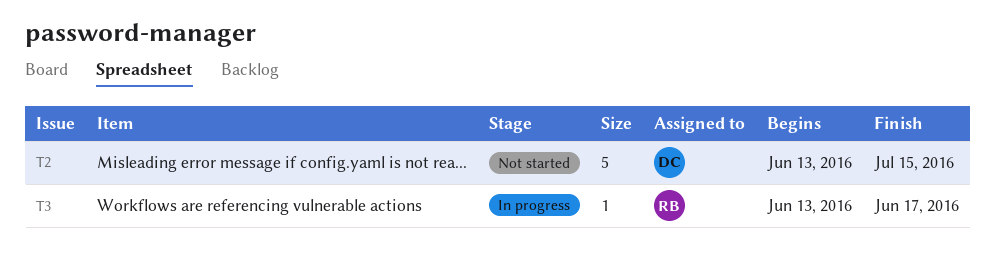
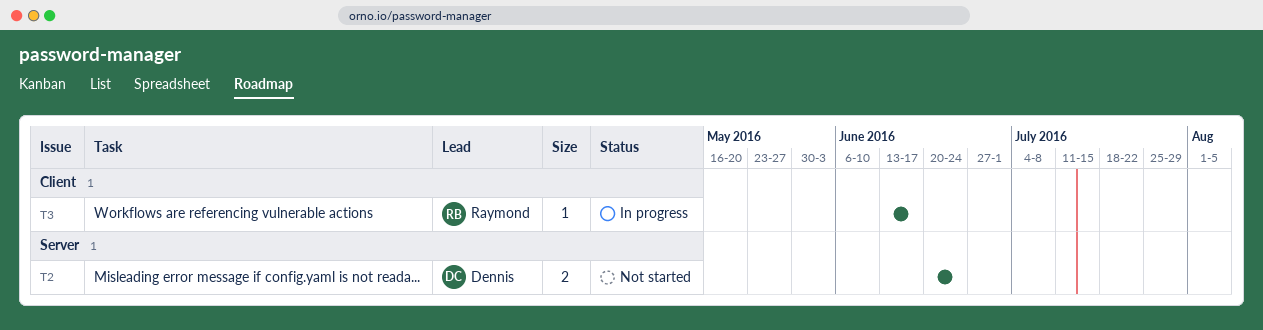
T2, estimate: 5 -> 2
T2, start: Jun 13 -> Jun 20
T2, due: Jul 15 -> Jun 24

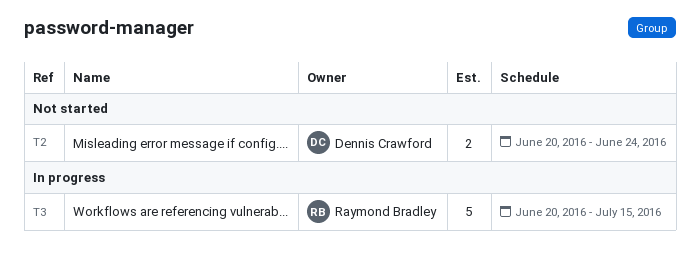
T3, estimate: 1 -> 5
T3, start: Jun 13 -> Jun 20
T3, due: Jun 17 -> Jul 15

